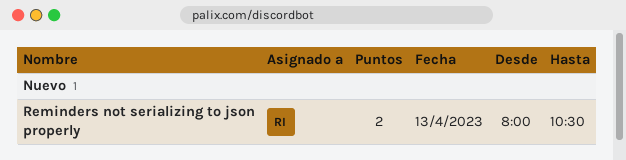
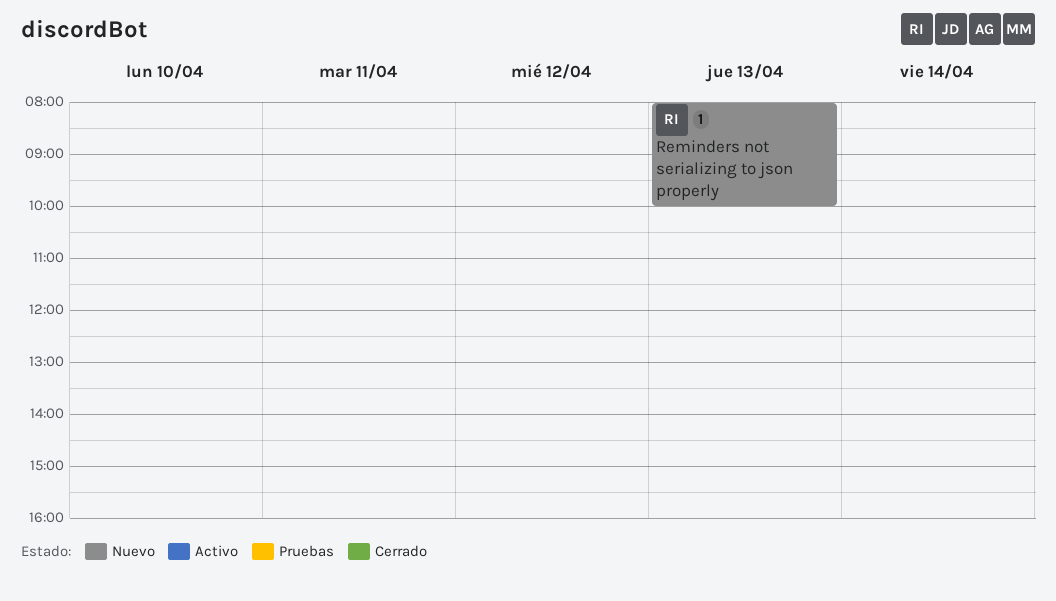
Reminders not serializing to json properly, estimate: 2 -> 1
Reminders not serializing to json properly, ends: 10:30 -> 10:00

